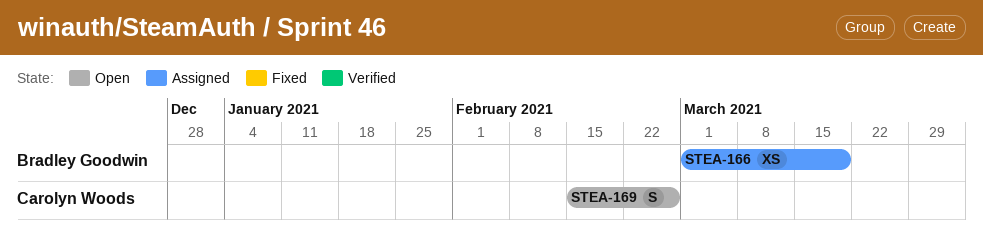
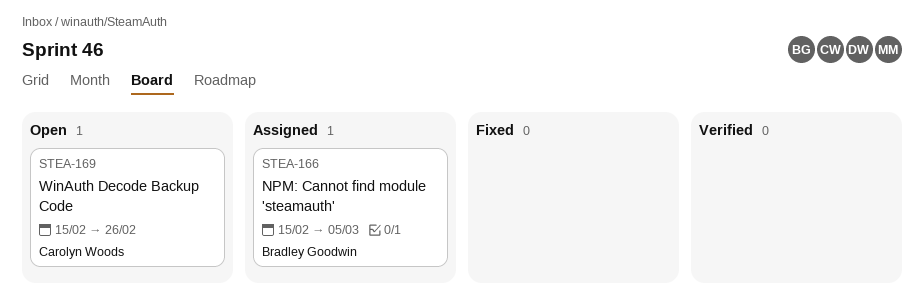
STEA-166, start: Mar 1 -> Feb 15
STEA-166, due: Mar 19 -> Mar 5

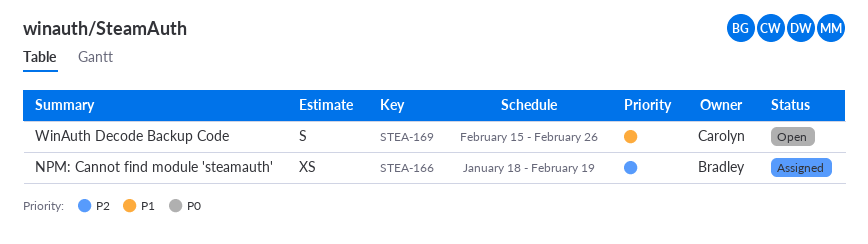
STEA-166, start: Feb 15 -> Jan 18
STEA-166, due: Mar 5 -> Feb 19

